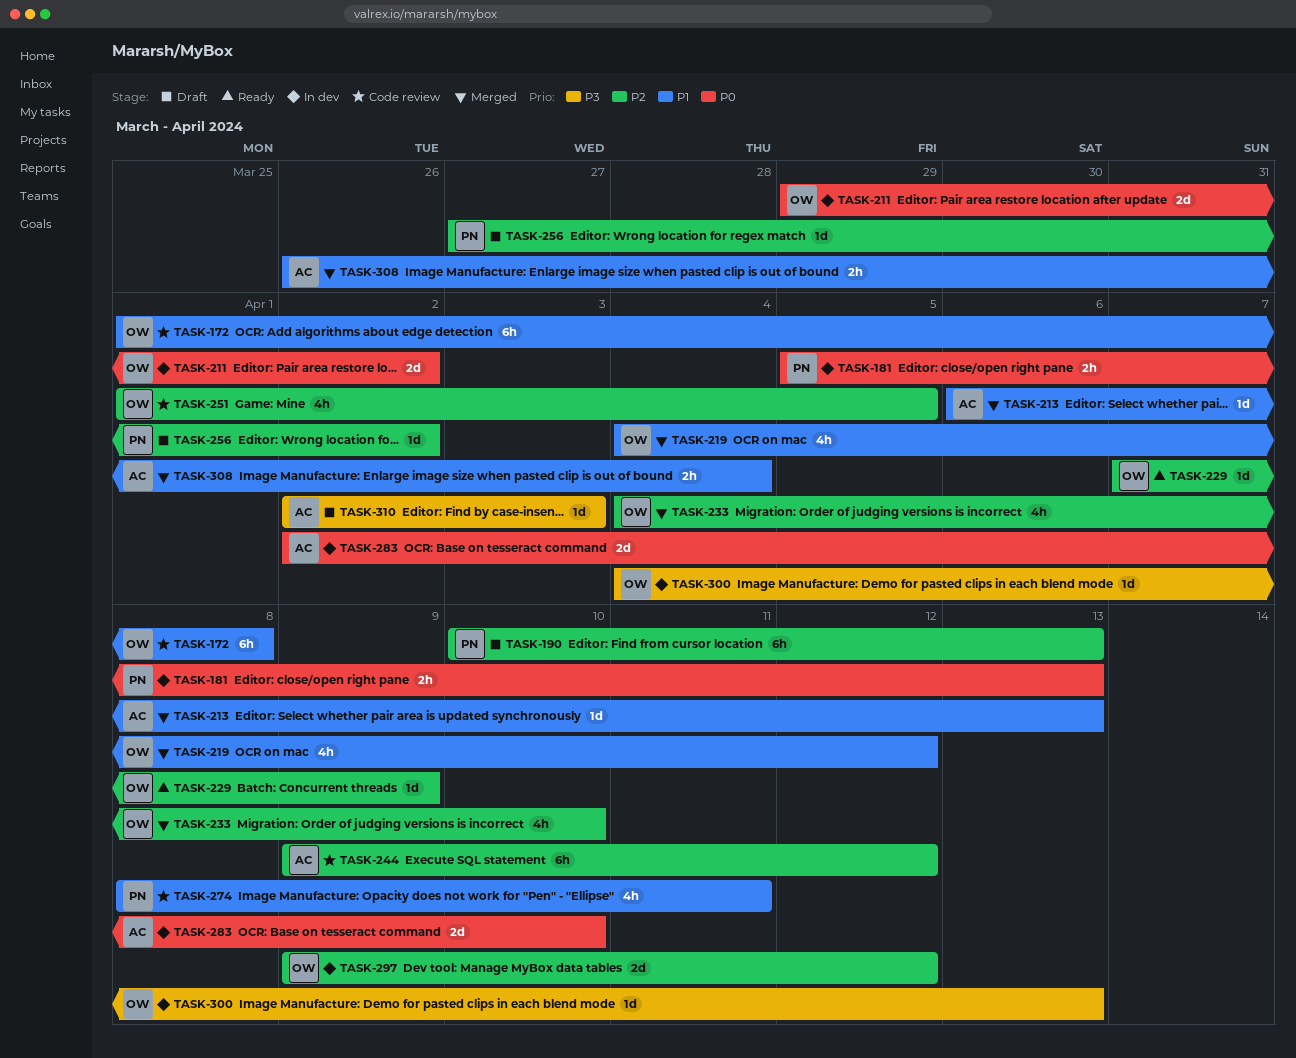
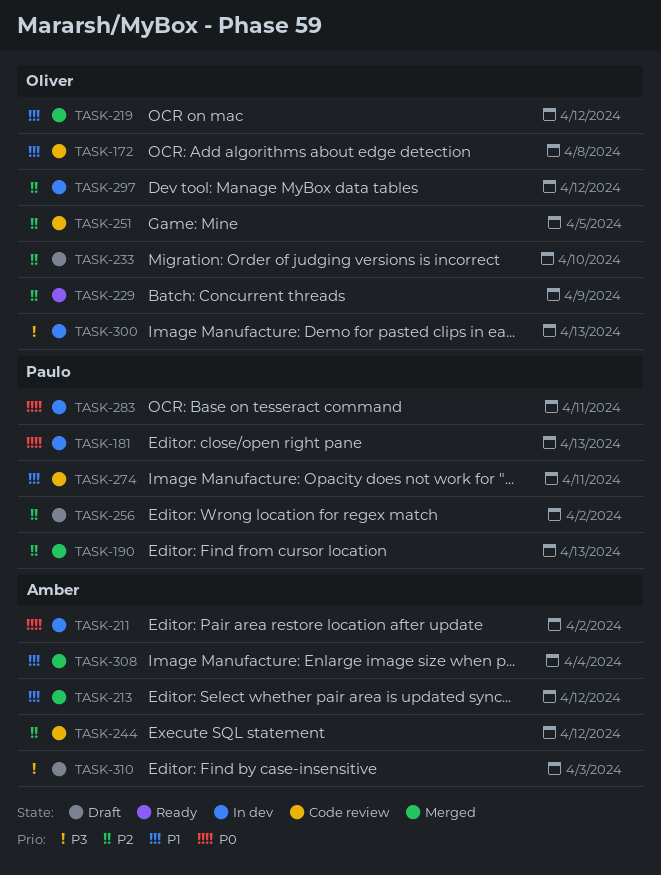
TASK-190, status: Draft -> Merged
TASK-211, owner: Oliver -> Amber
TASK-213, due: Apr 13 -> Apr 12
TASK-233, status: Merged -> Draft
TASK-283, owner: Amber -> Paulo
TASK-283, due: Apr 10 -> Apr 11

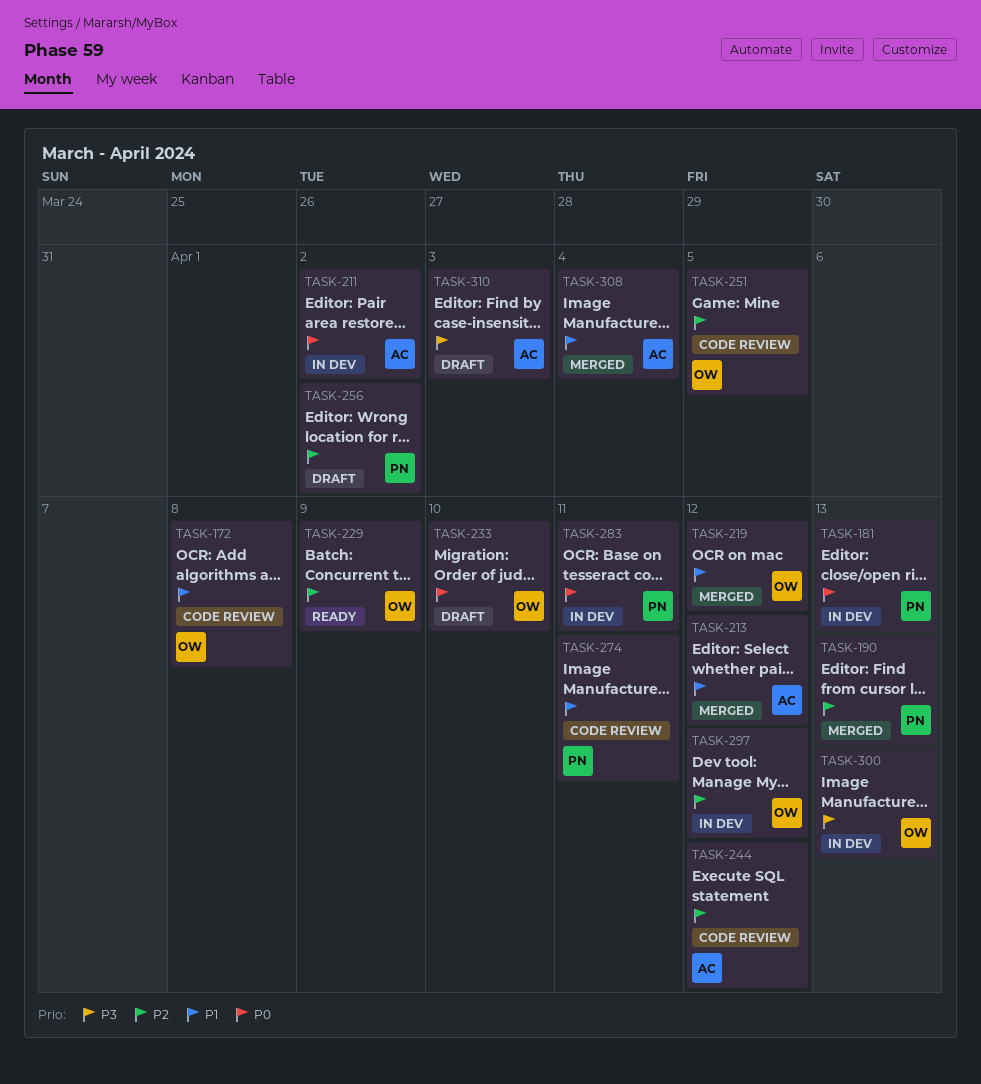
TASK-233, priority: P2 -> P0

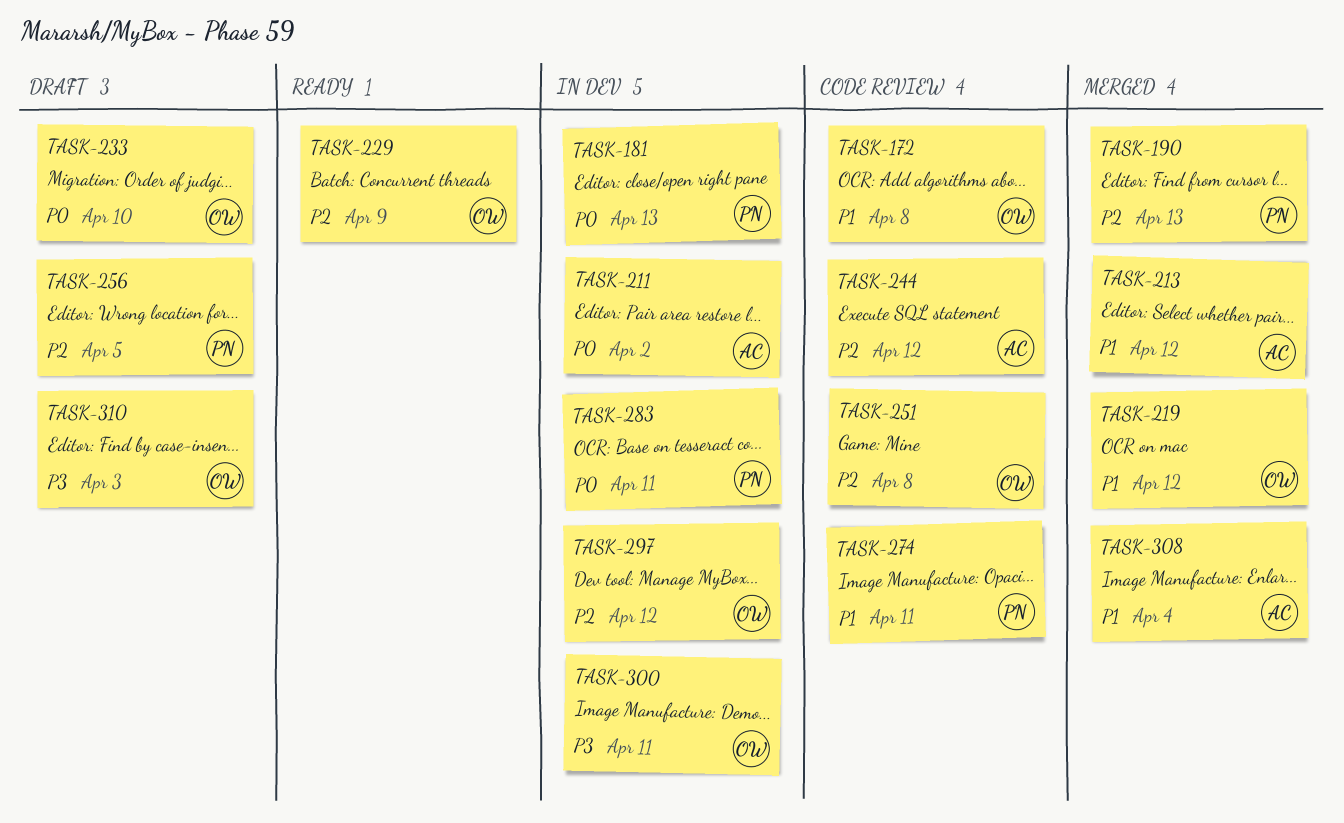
TASK-251, due: Apr 5 -> Apr 8
TASK-256, due: Apr 2 -> Apr 5
TASK-300, due: Apr 13 -> Apr 11
TASK-310, owner: AC -> OW

